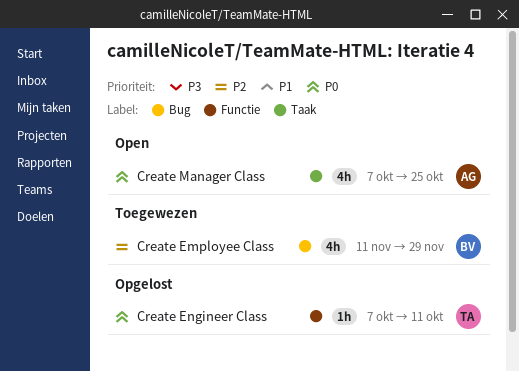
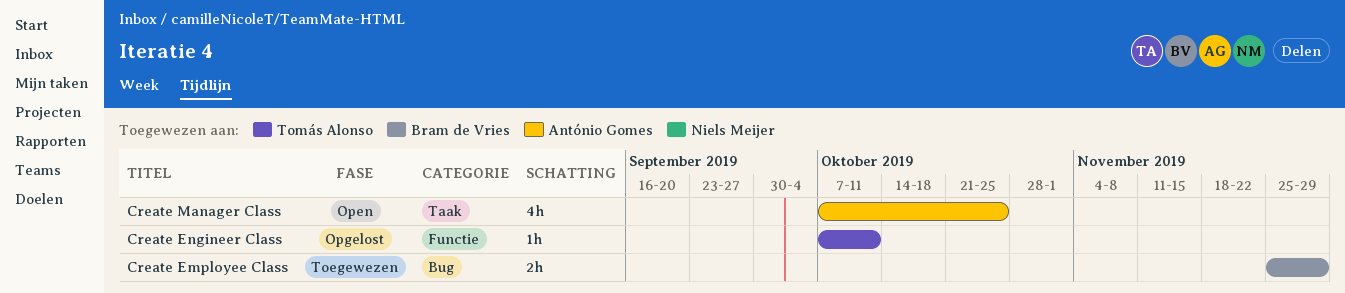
Create Employee Class, estimate: 4h -> 2h
Create Employee Class, start: Nov 11 -> Nov 25

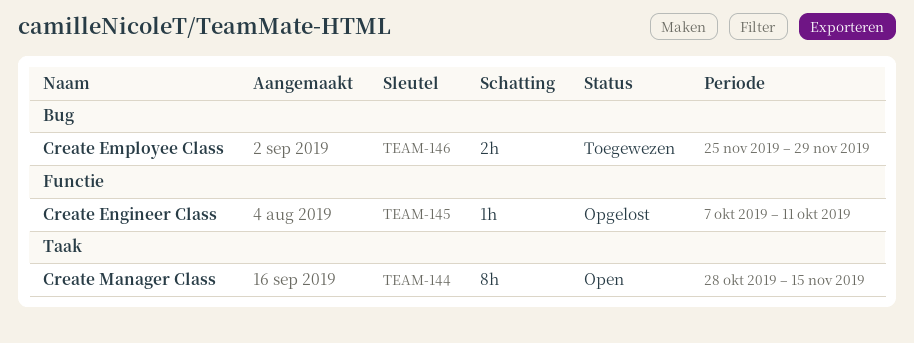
Create Manager Class, estimate: 4h -> 8h
Create Manager Class, start: Oct 7 -> Oct 28
Create Manager Class, due: Oct 25 -> Nov 15

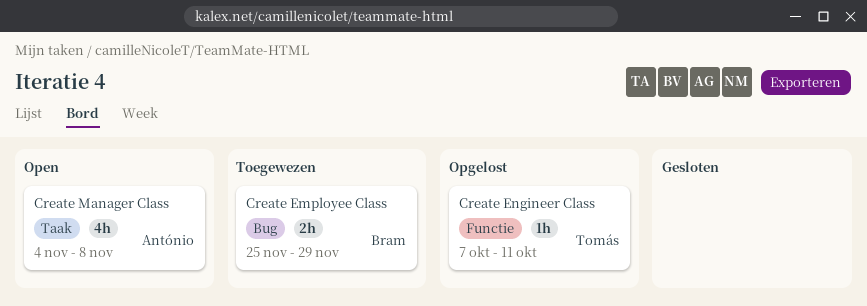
Create Manager Class, estimate: 8h -> 4h
Create Manager Class, start: Oct 28 -> Nov 4
Create Manager Class, due: Nov 15 -> Nov 8

